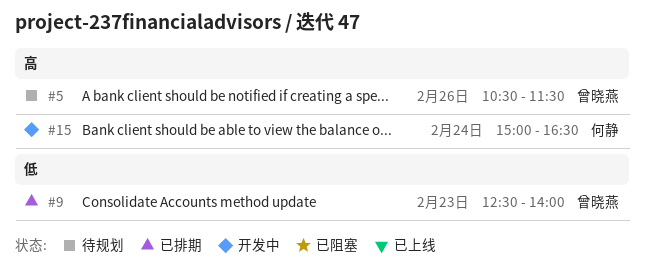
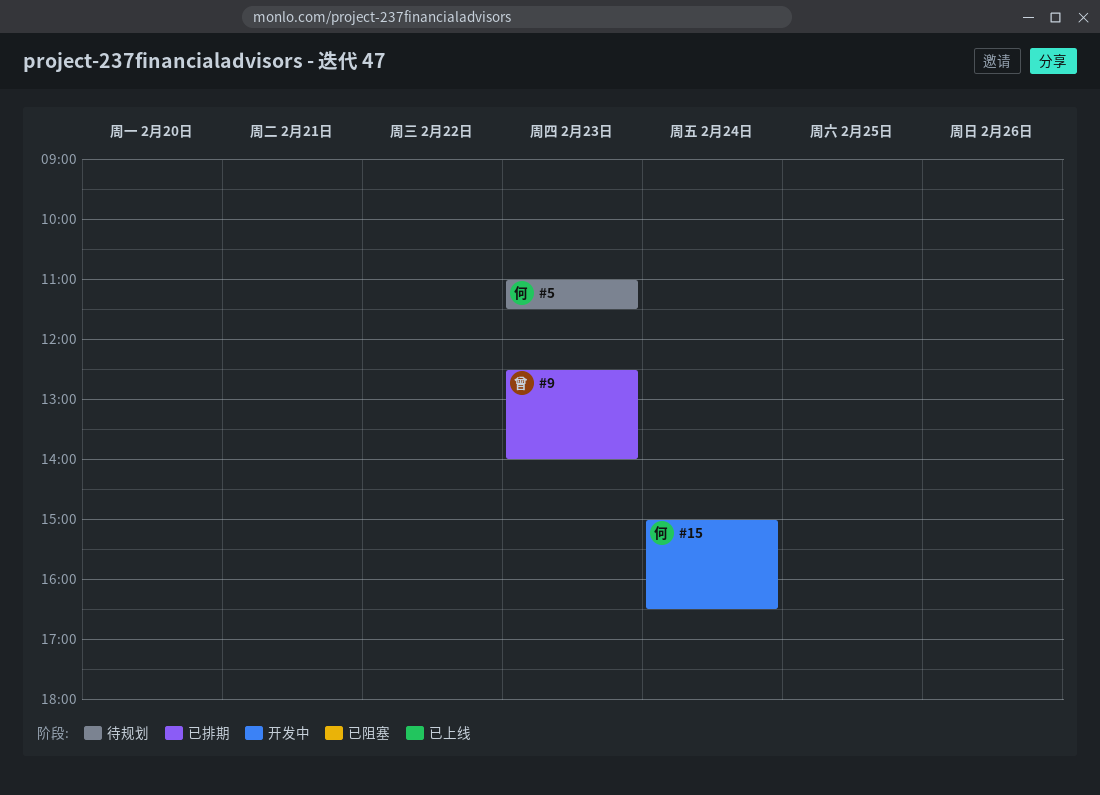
#5, owner: 曾晓燕 -> 何静
#5, day: Feb 26 -> Feb 23
#5, begins: 10:30 -> 11:00

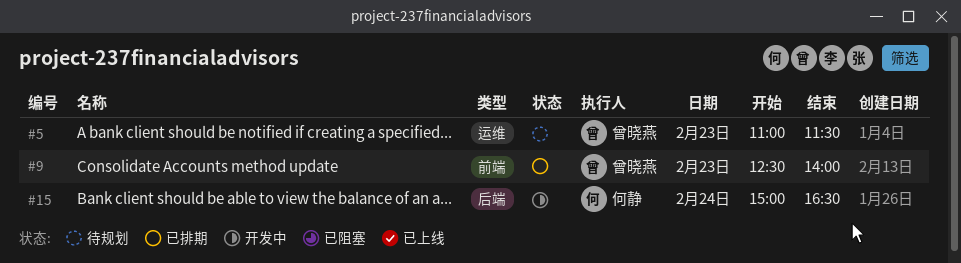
#5, owner: 何静 -> 曾晓燕

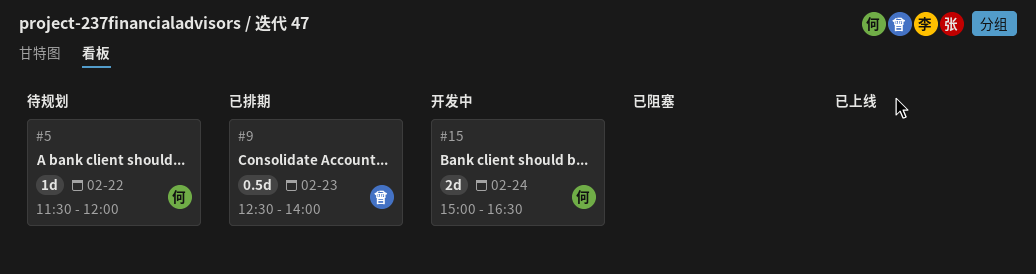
#5, owner: 曾晓燕 -> 何静
#5, day: Feb 23 -> Feb 22
#5, begins: 11:00 -> 11:30
#5, ends: 11:30 -> 12:00

